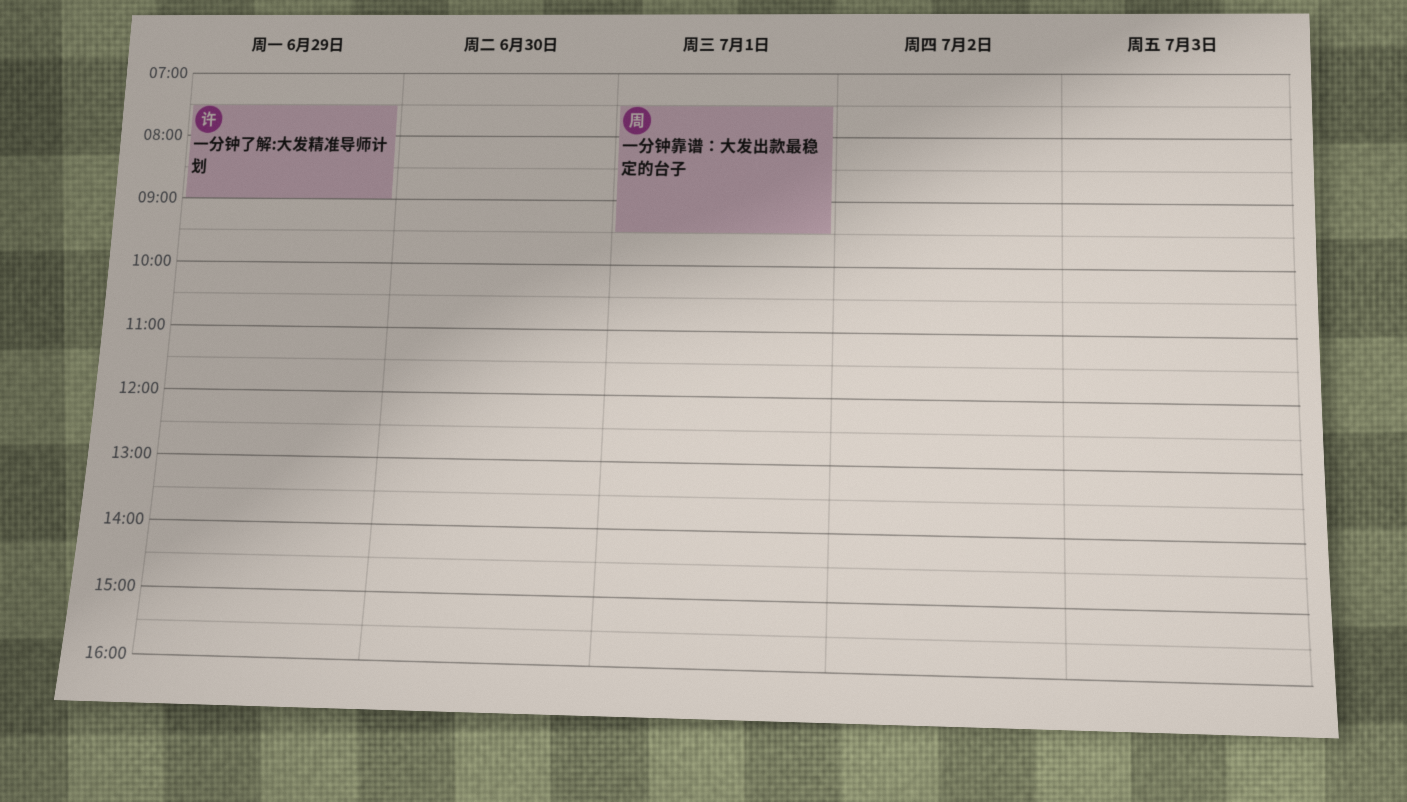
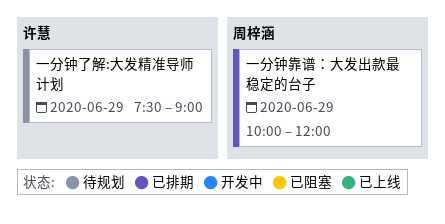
一分钟靠谱：大发出款最稳定的台子, day: Jul 1 -> Jun 29
一分钟靠谱：大发出款最稳定的台子, begins: 07:30 -> 10:00
一分钟靠谱：大发出款最稳定的台子, ends: 09:30 -> 12:00

